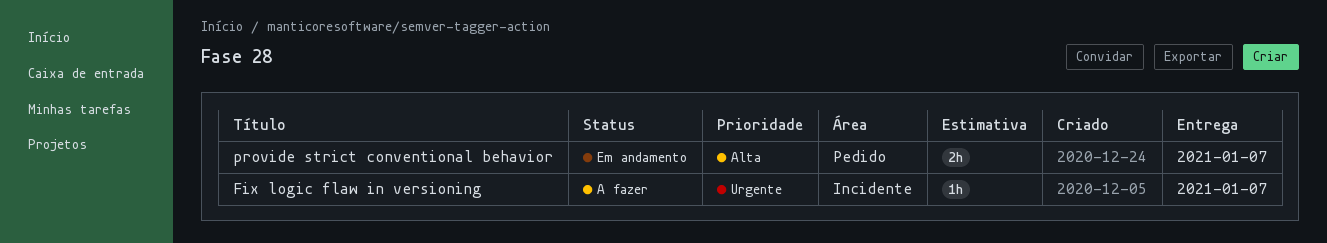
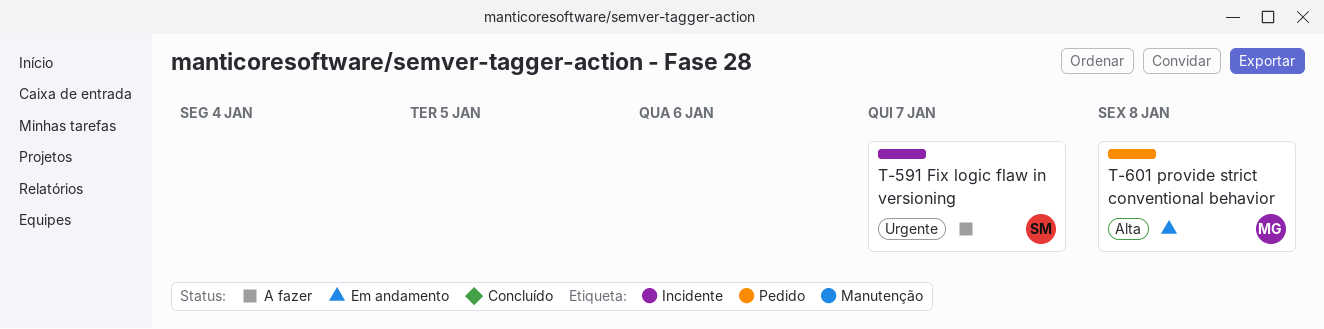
provide strict conventional behavior, due: Jan 7 -> Jan 8

